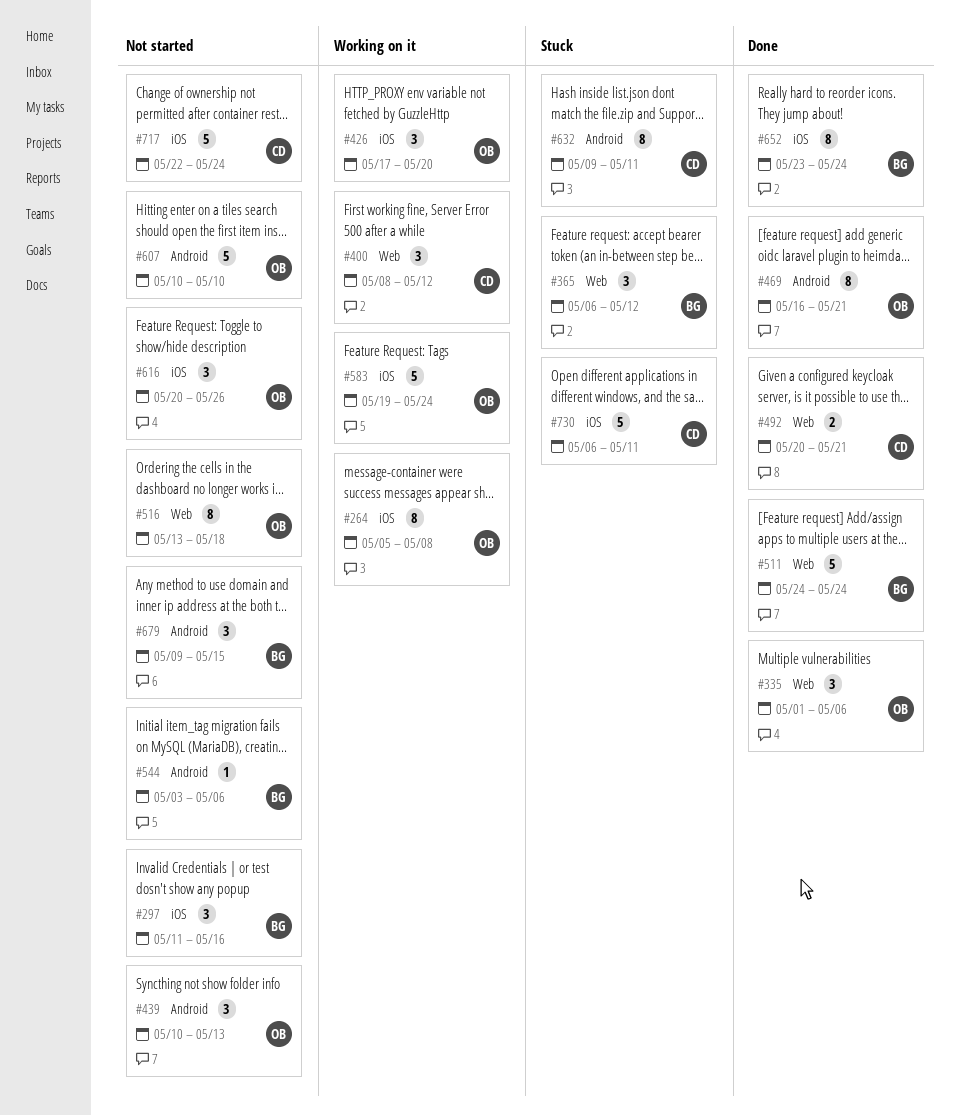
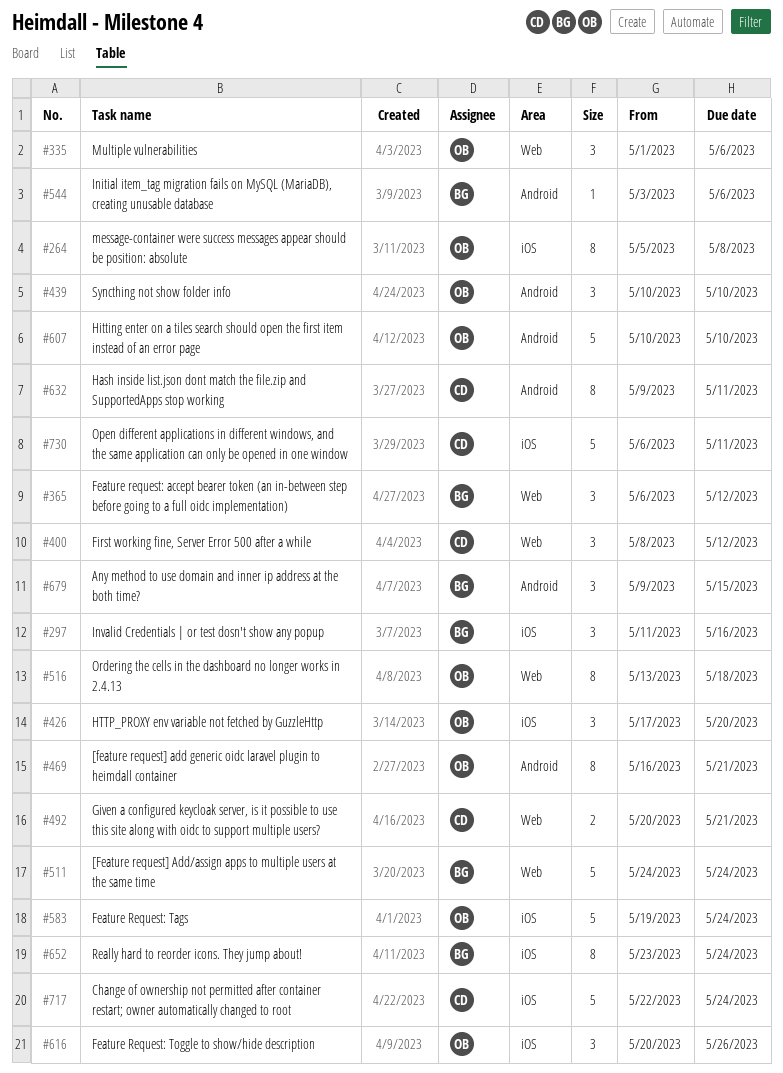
#439, due: May 13 -> May 10

